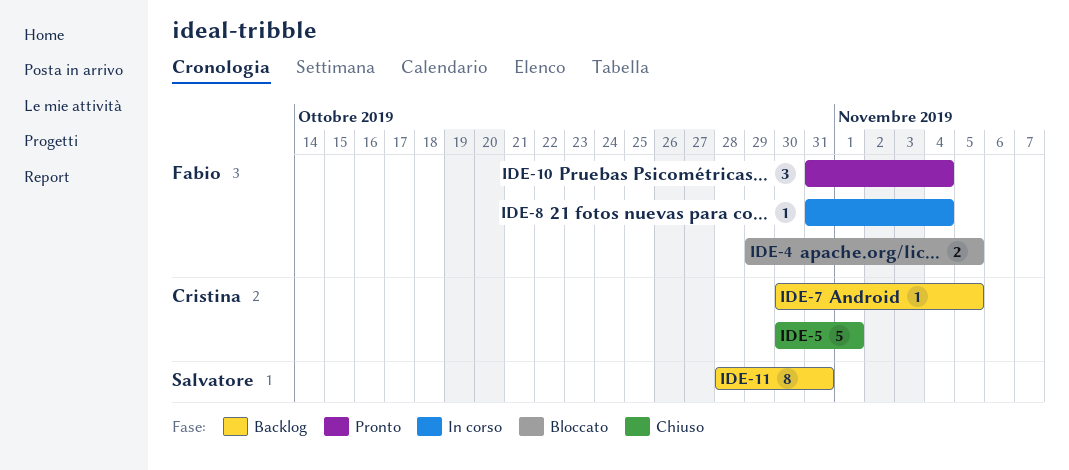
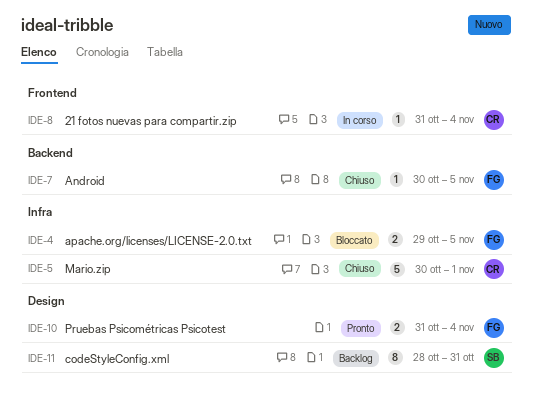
IDE-7, status: Backlog -> Chiuso
IDE-7, owner: Cristina -> Fabio
IDE-8, owner: Fabio -> Cristina
IDE-10, estimate: 3 -> 2

